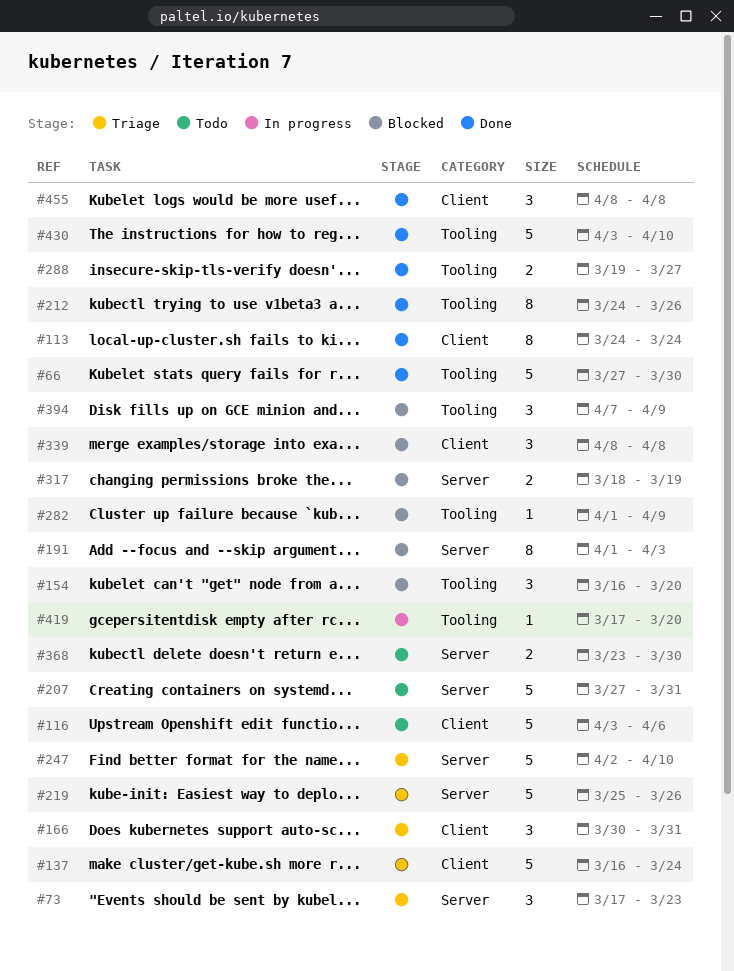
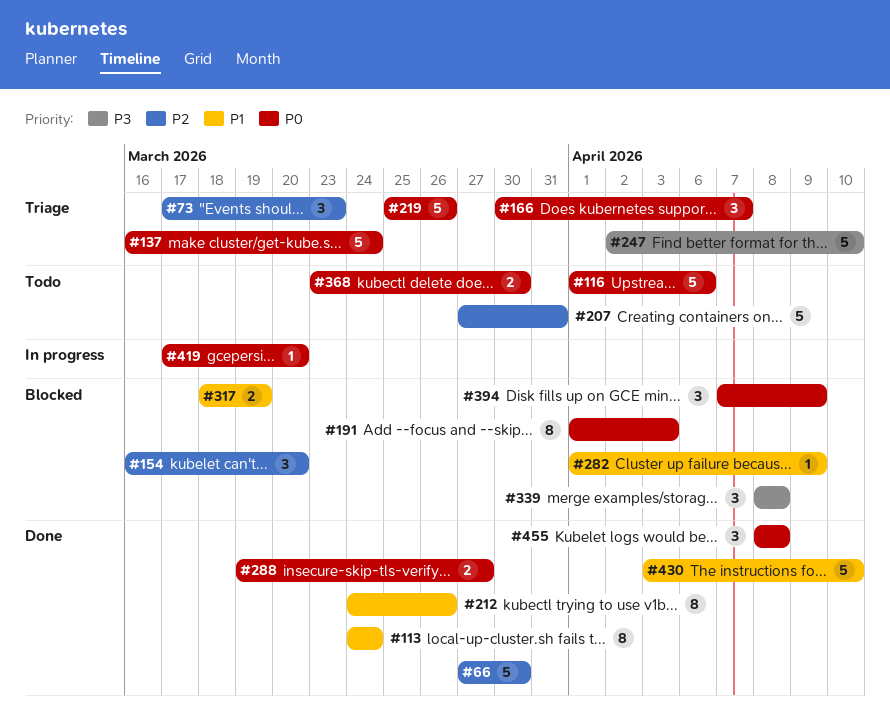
#116, start: Apr 3 -> Apr 1
#166, due: Mar 31 -> Apr 7

